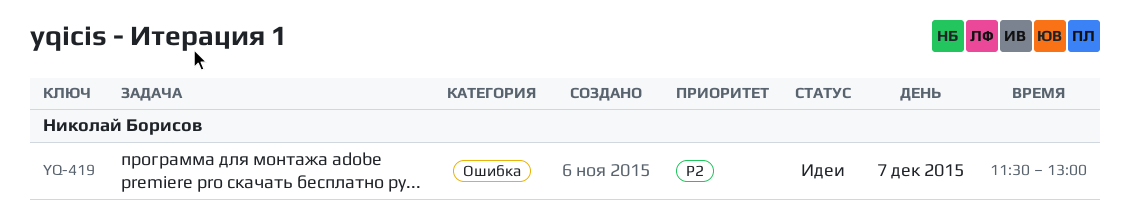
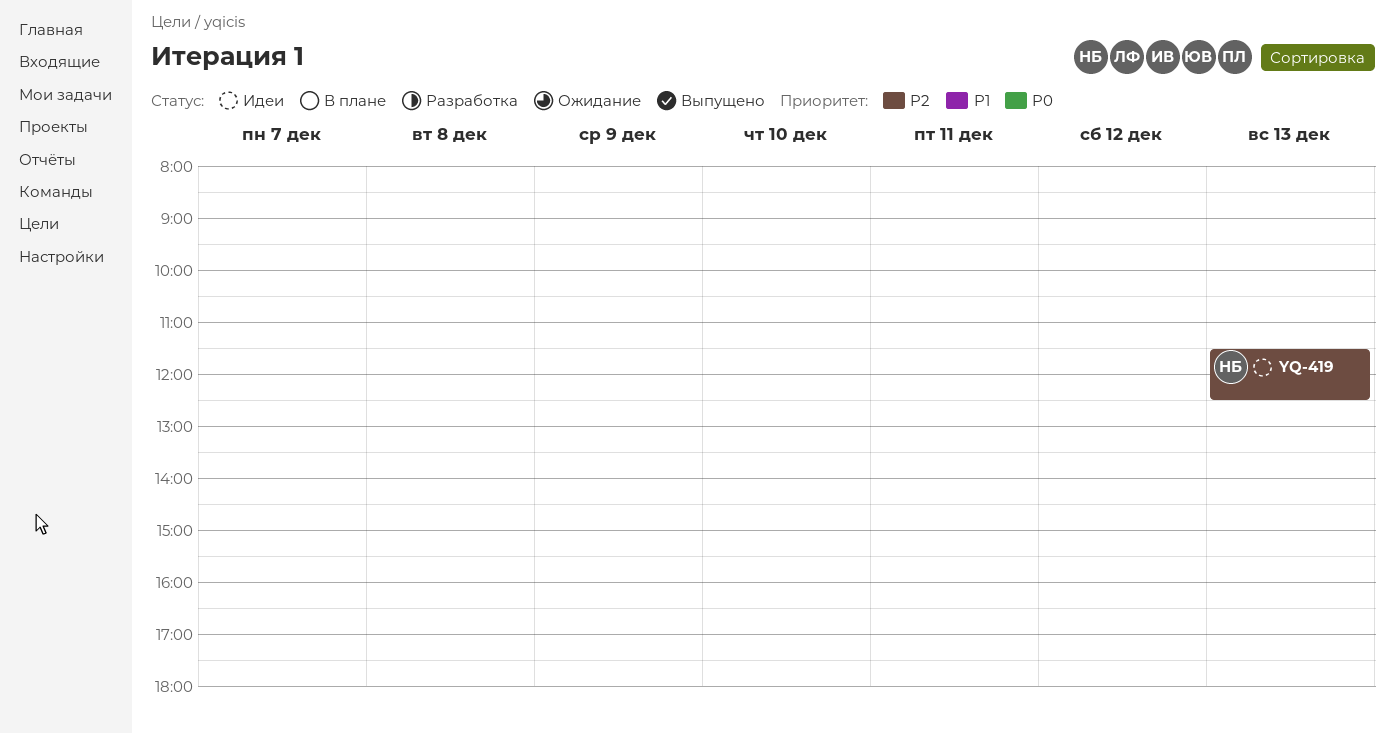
YQ-419, day: Dec 7 -> Dec 13
YQ-419, ends: 13:00 -> 12:30

